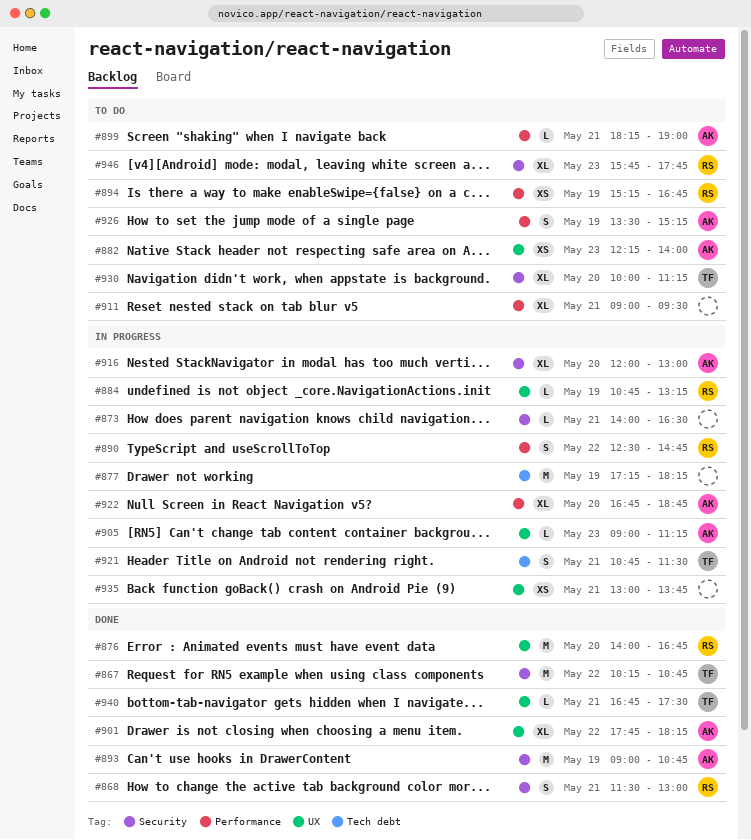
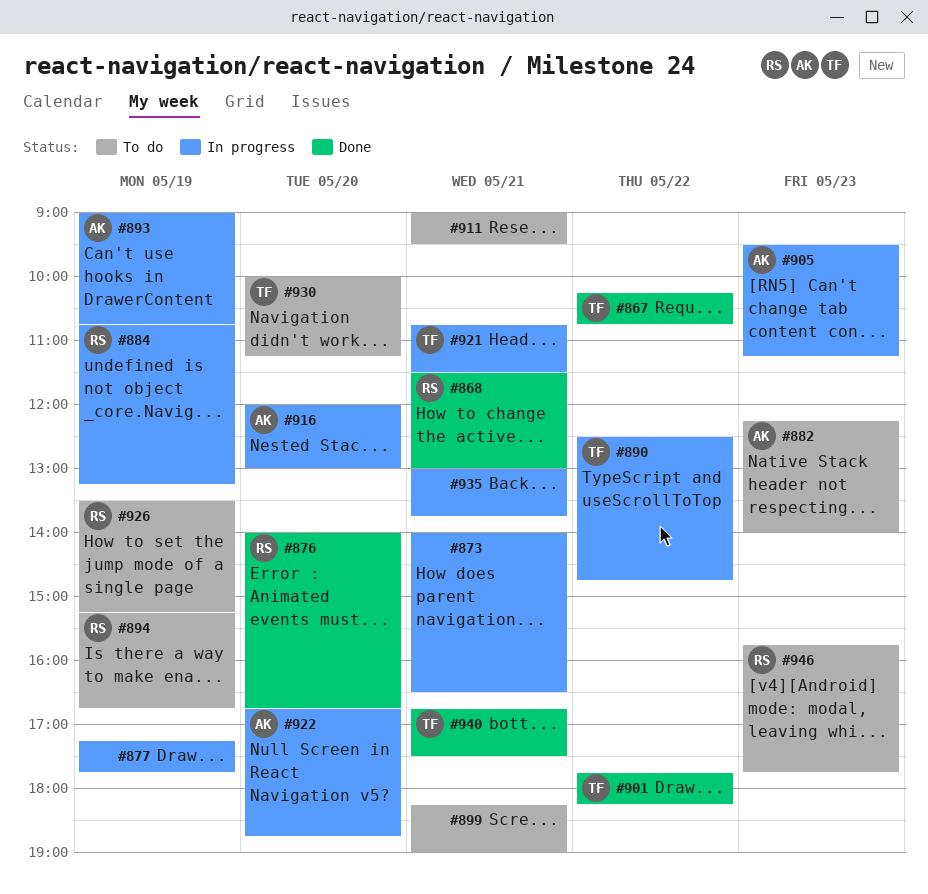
#877, ends: 18:15 -> 17:45
#890, owner: RS -> TF
#893, status: Done -> In progress
#899, owner: AK -> none
#901, owner: AK -> TF
#905, begins: 09:00 -> 09:30
#926, owner: AK -> RS

